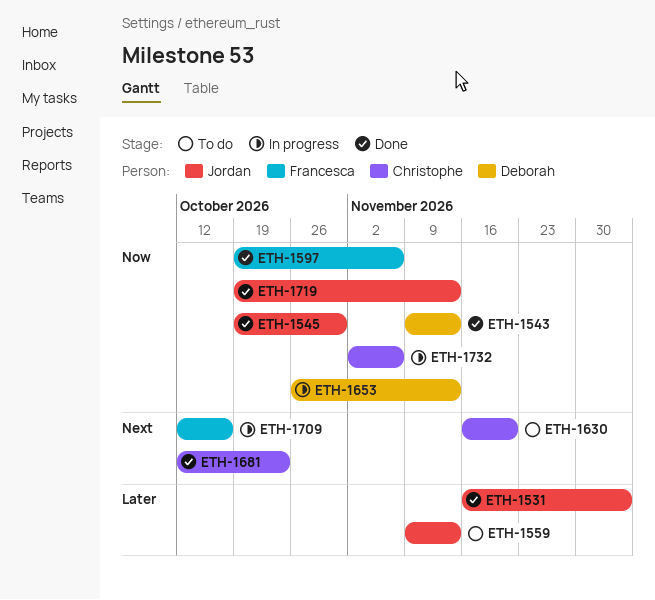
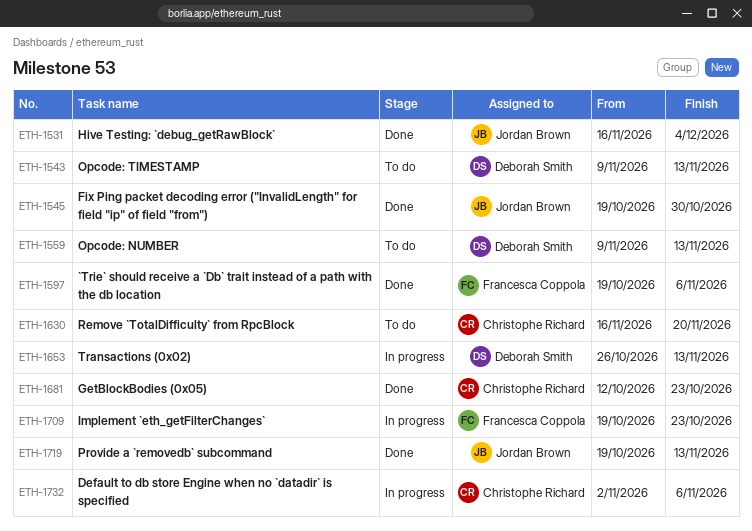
ETH-1543, status: Done -> To do
ETH-1559, owner: Jordan Brown -> Deborah Smith
ETH-1709, start: Oct 12 -> Oct 19
ETH-1709, due: Oct 16 -> Oct 23

